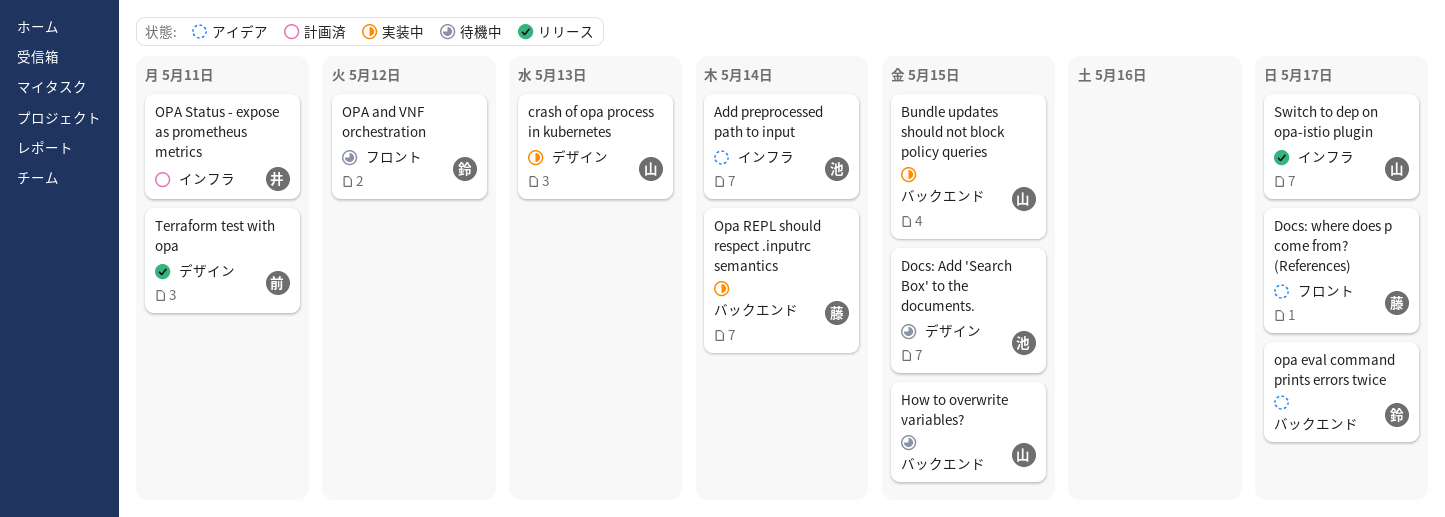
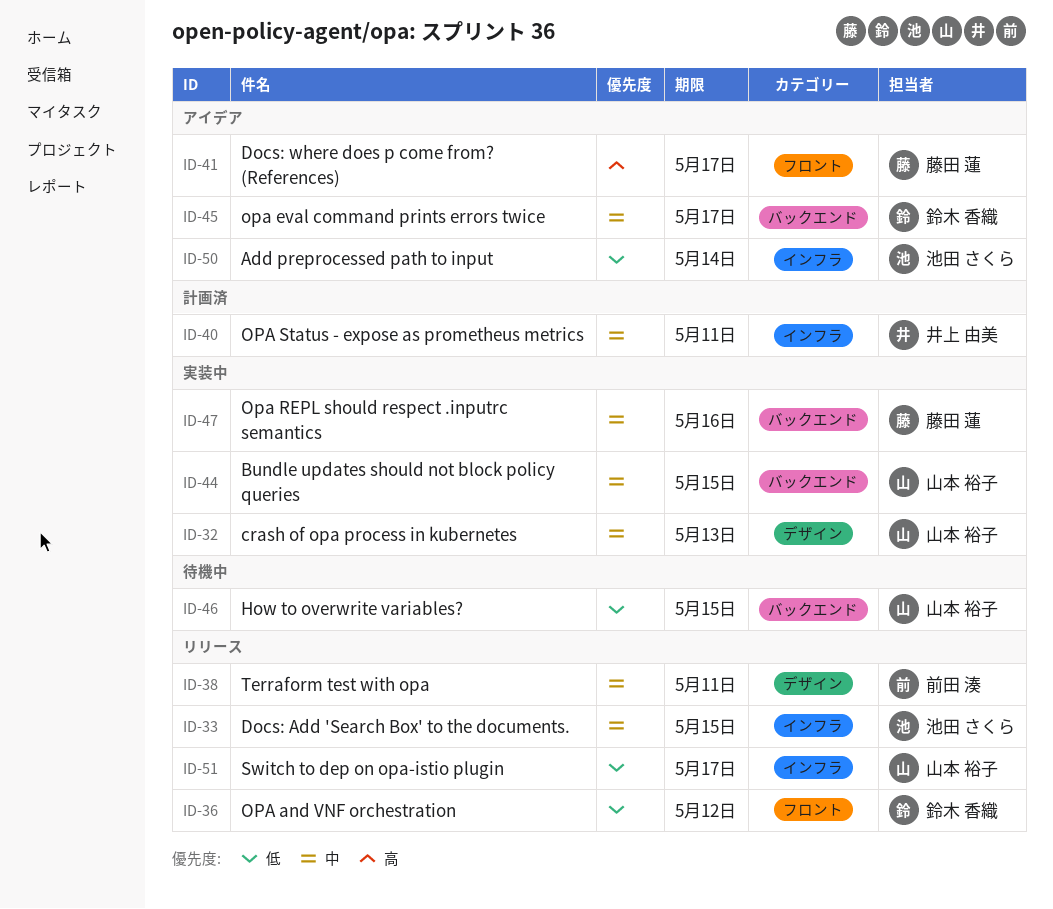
Docs: Add 'Search Box' to the documents., status: 待機中 -> リリース
Docs: Add 'Search Box' to the documents., label: デザイン -> インフラ
OPA and VNF orchestration, status: 待機中 -> リリース
Opa REPL should respect .inputrc semantics, due: May 14 -> May 16

